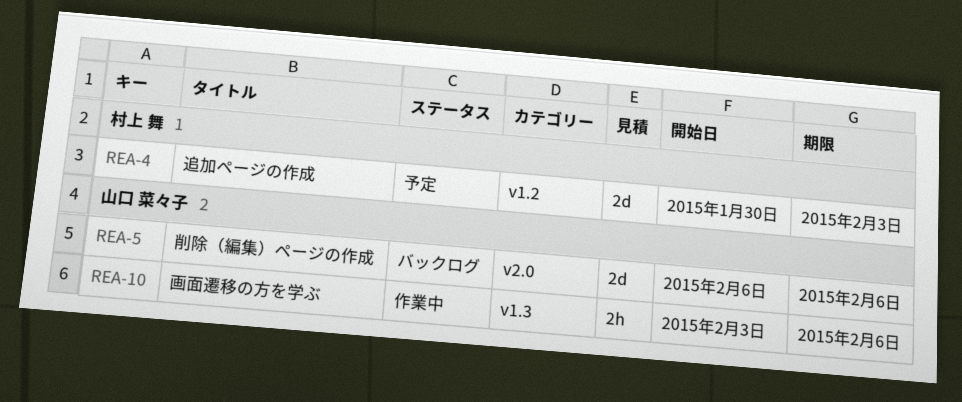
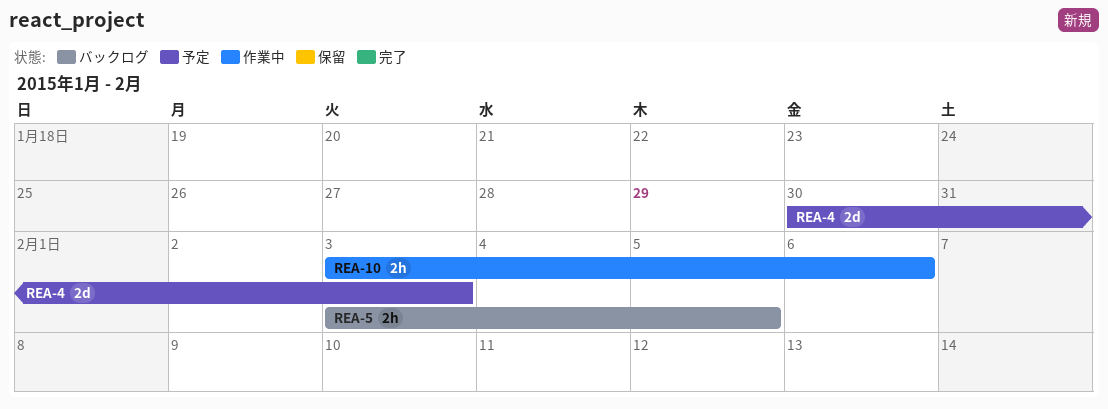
REA-5, estimate: 2d -> 2h
REA-5, start: Feb 6 -> Feb 3
REA-5, due: Feb 6 -> Feb 5

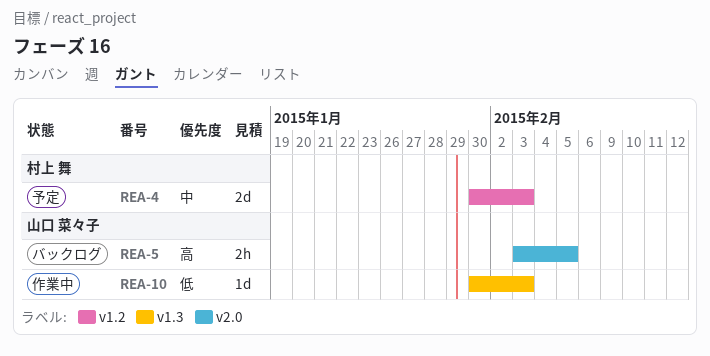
REA-10, estimate: 2h -> 1d
REA-10, start: Feb 3 -> Jan 30
REA-10, due: Feb 6 -> Feb 3

